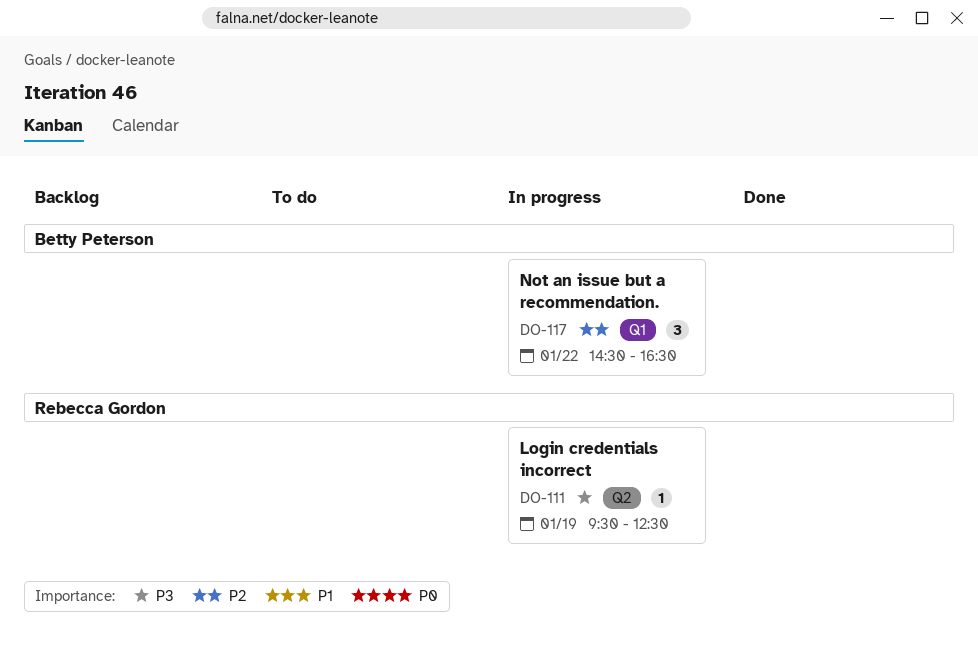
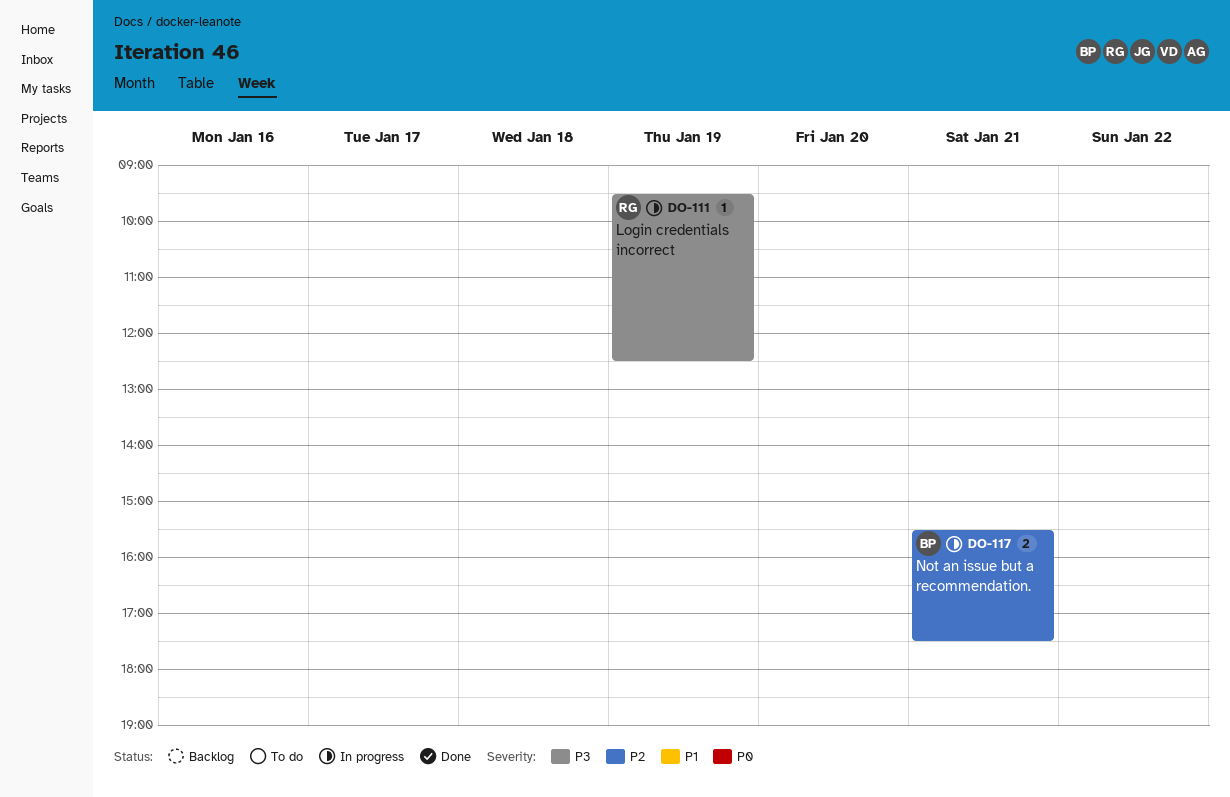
DO-117, estimate: 3 -> 2
DO-117, day: Jan 22 -> Jan 21
DO-117, begins: 14:30 -> 15:30
DO-117, ends: 16:30 -> 17:30

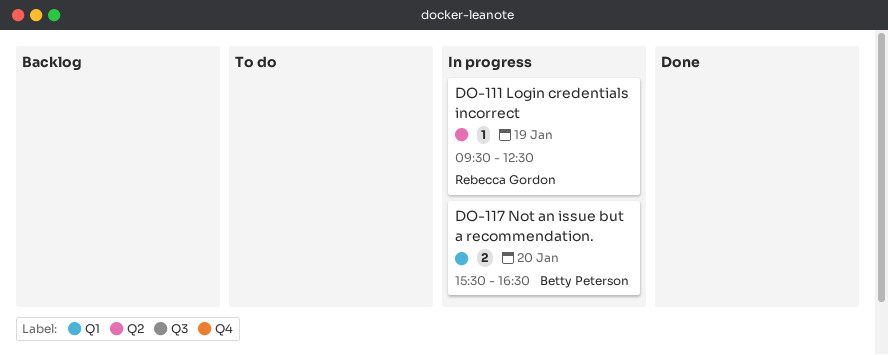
DO-117, day: Jan 21 -> Jan 20
DO-117, ends: 17:30 -> 16:30

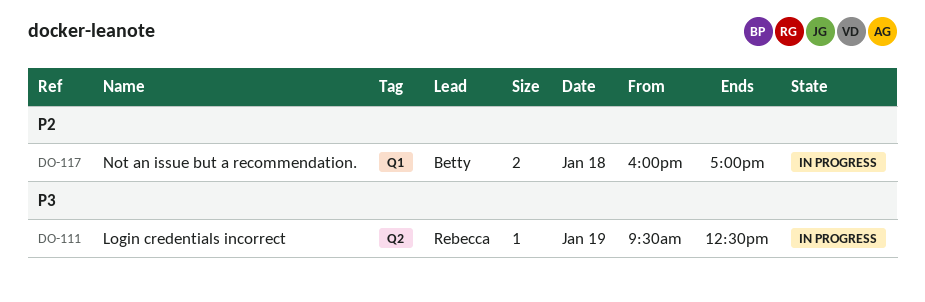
DO-117, day: Jan 20 -> Jan 18
DO-117, begins: 15:30 -> 16:00
DO-117, ends: 16:30 -> 17:00

